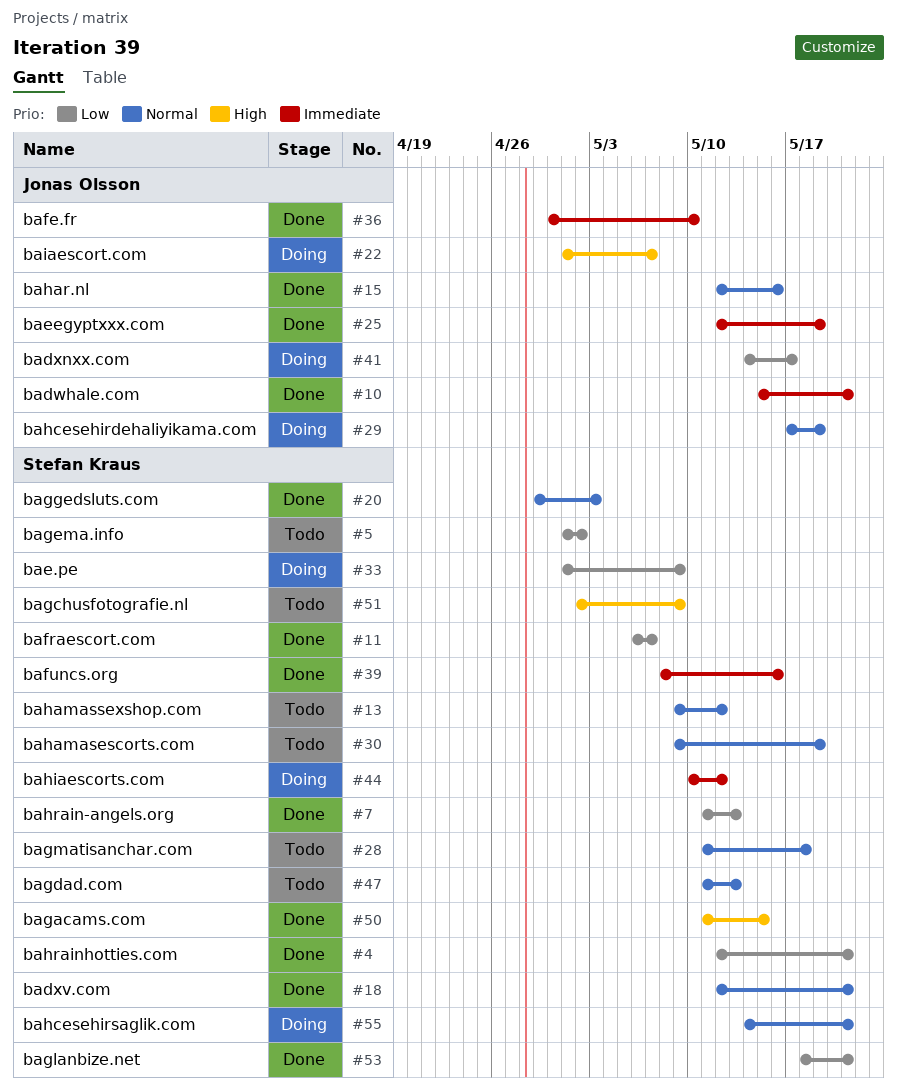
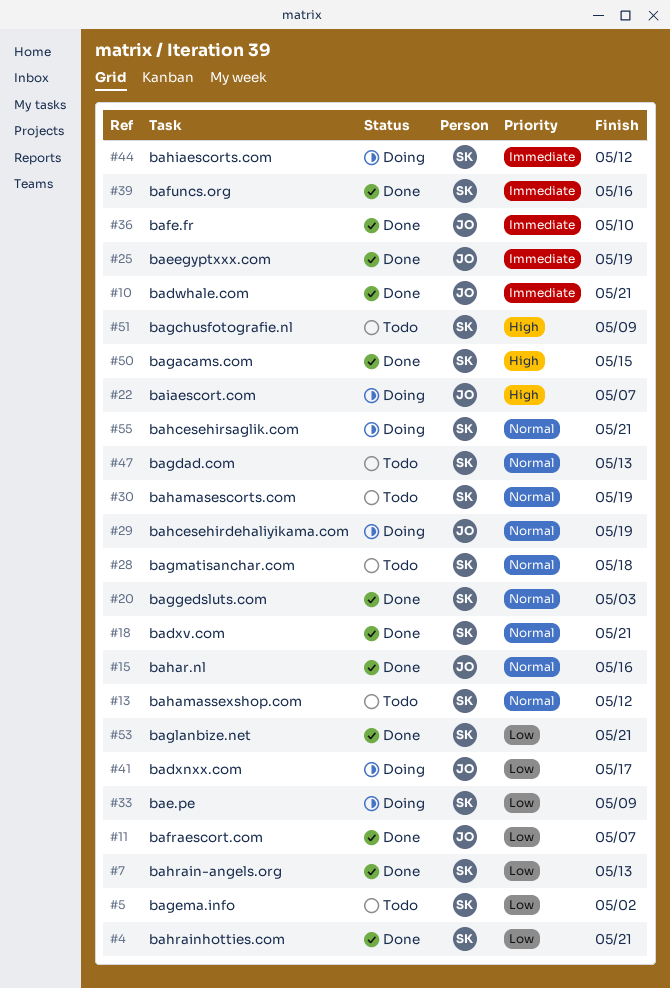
#11, owner: Stefan Kraus -> Jonas Olsson

